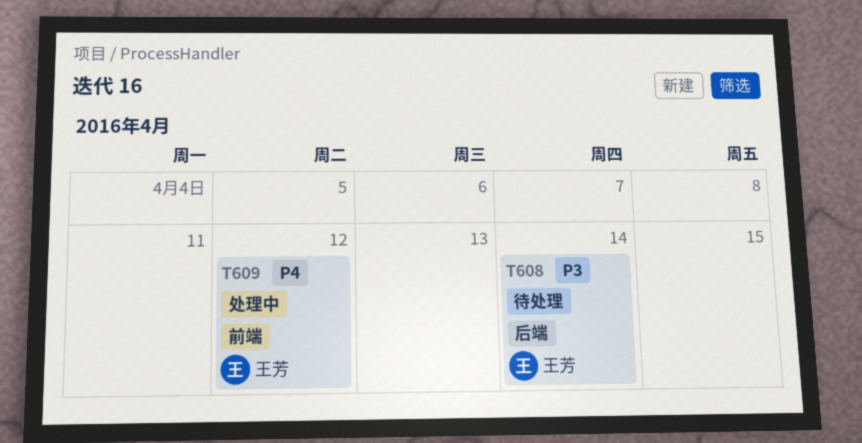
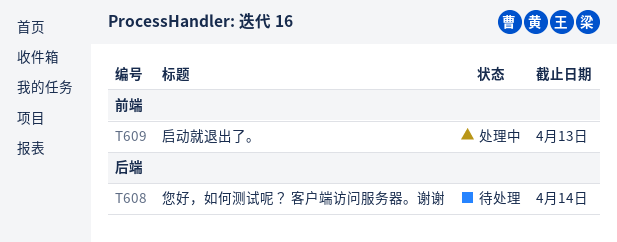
T609, due: Apr 12 -> Apr 13

